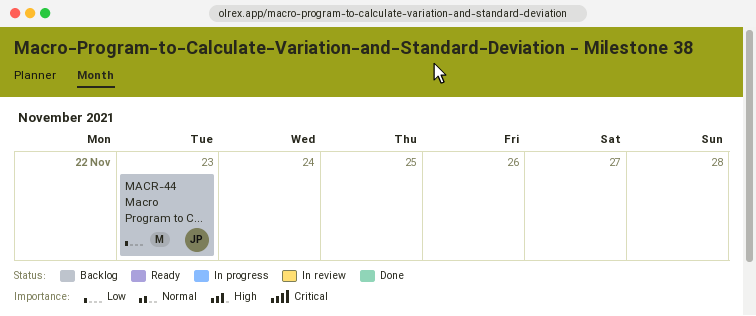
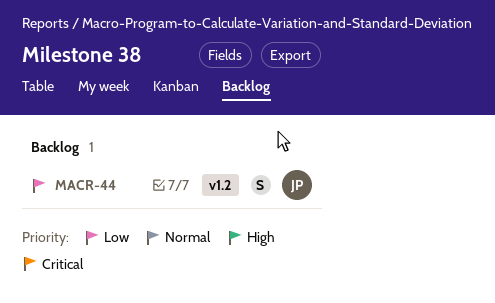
MACR-44, estimate: M -> S

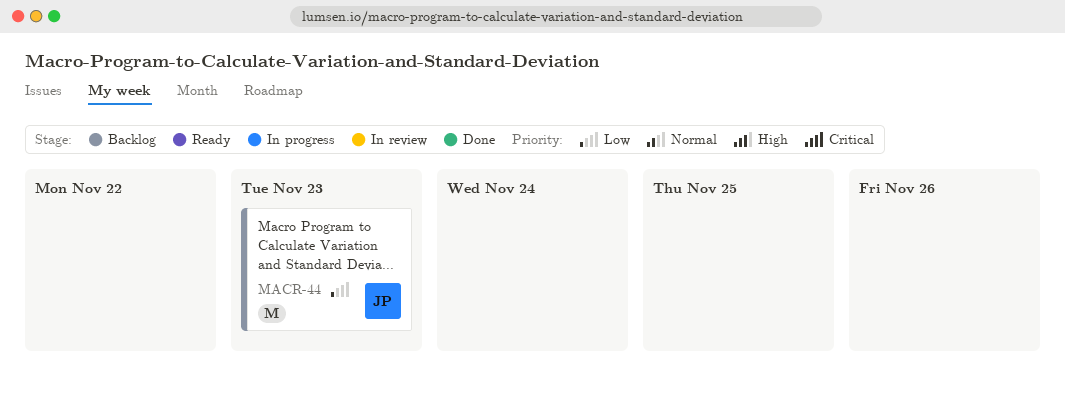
MACR-44, estimate: S -> M

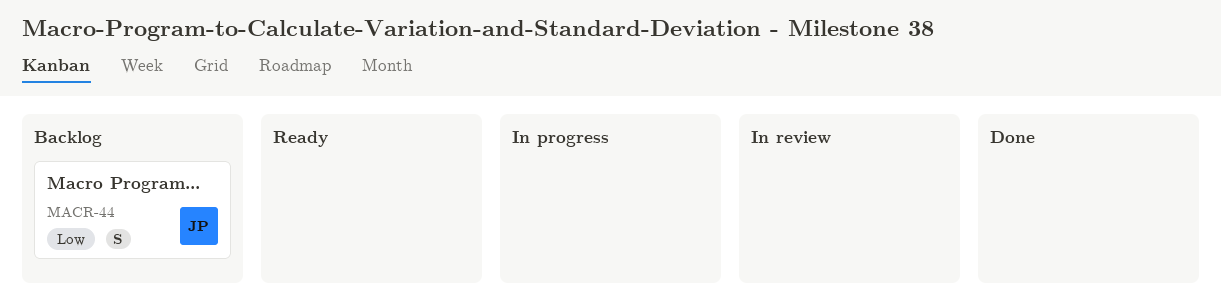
MACR-44, estimate: M -> S

